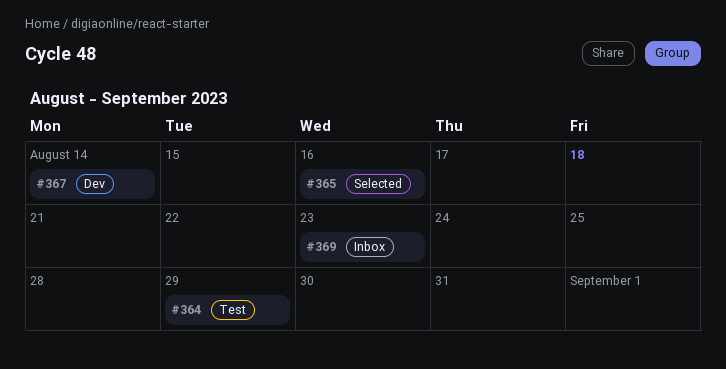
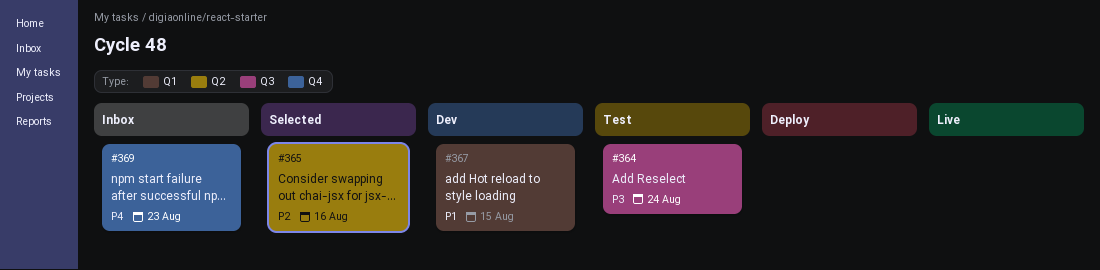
#364, due: Aug 29 -> Aug 24
#367, due: Aug 14 -> Aug 15

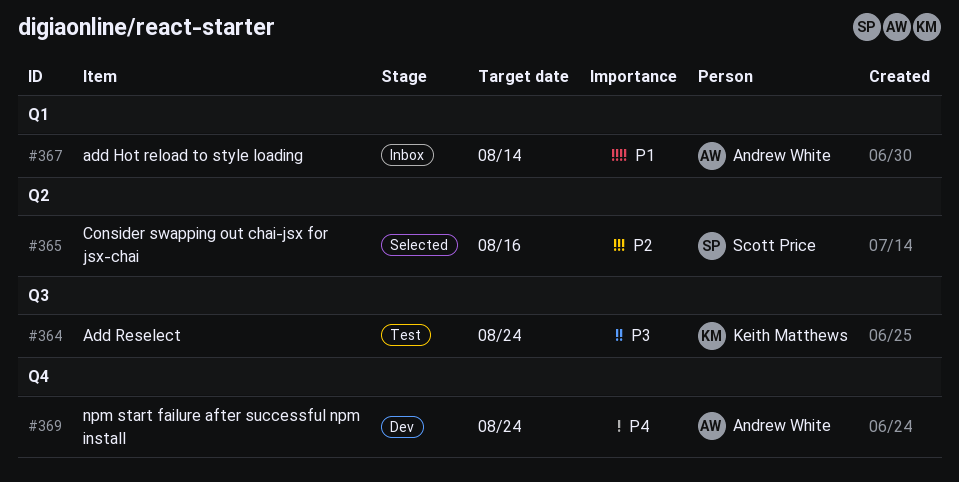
#367, status: Dev -> Inbox
#367, due: Aug 15 -> Aug 14
#369, status: Inbox -> Dev
#369, due: Aug 23 -> Aug 24

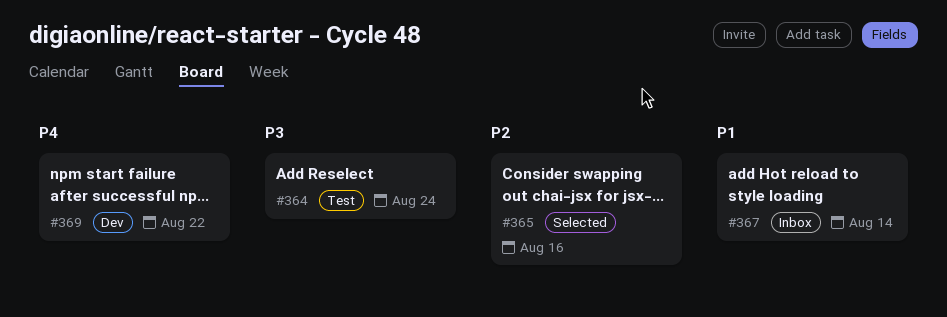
#369, due: Aug 24 -> Aug 22

